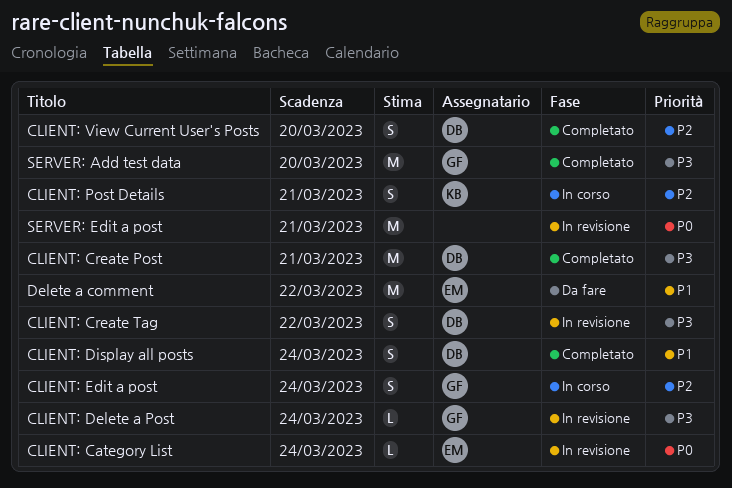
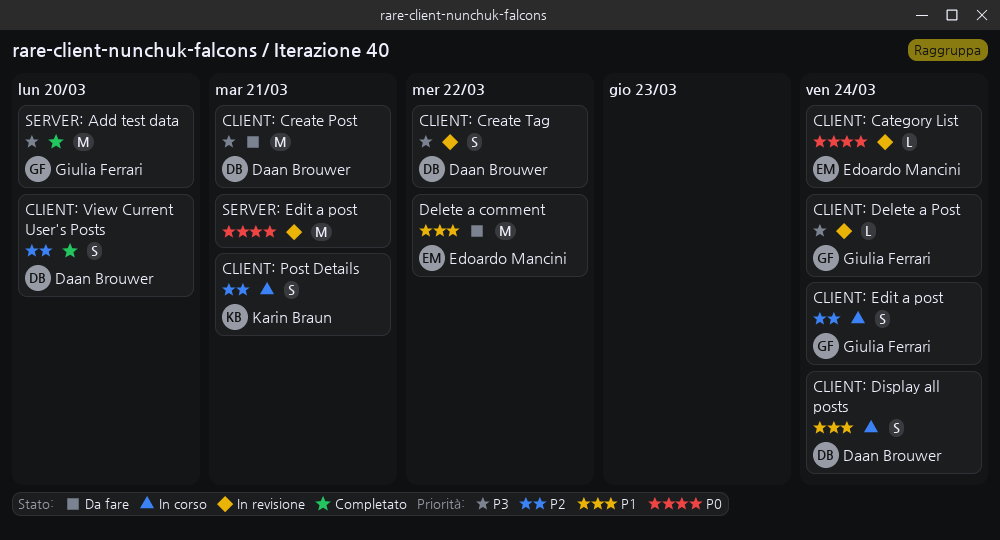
CLIENT: Create Post, status: Completato -> Da fare
CLIENT: Display all posts, status: Completato -> In corso

